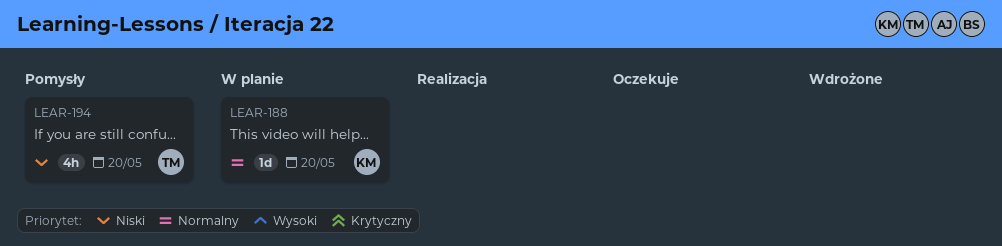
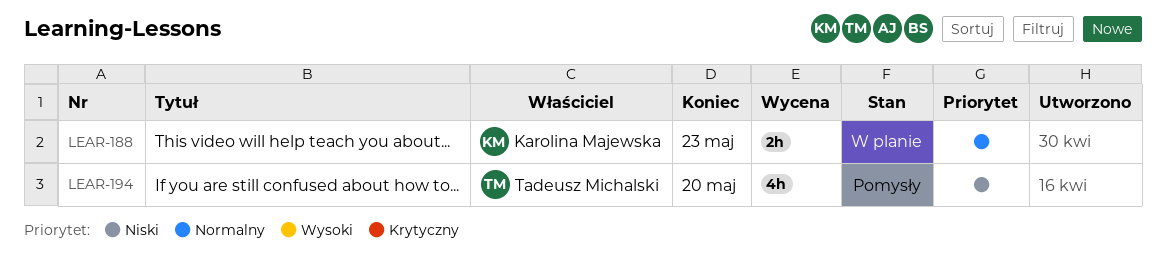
LEAR-188, estimate: 1d -> 2h
LEAR-188, due: May 20 -> May 23

